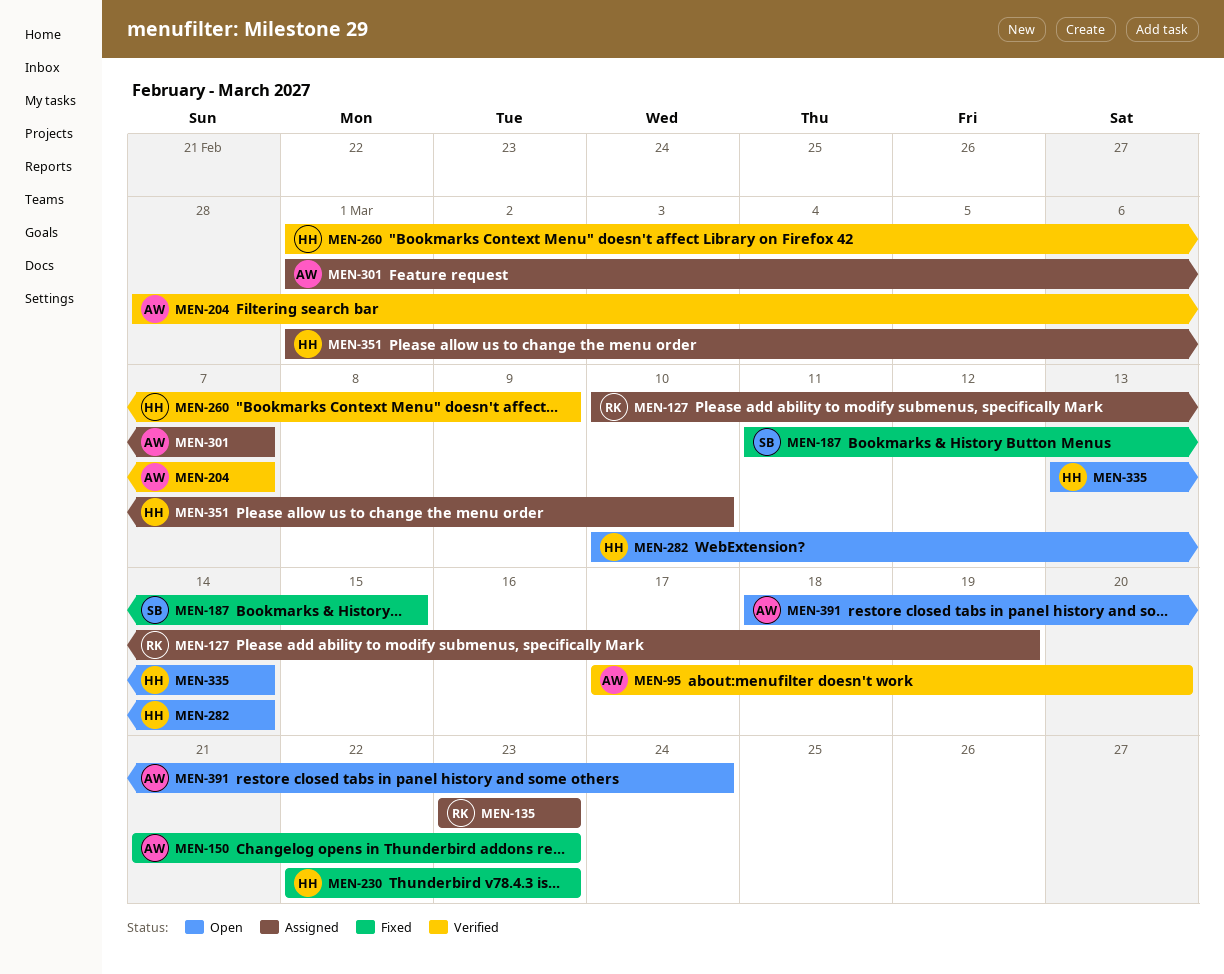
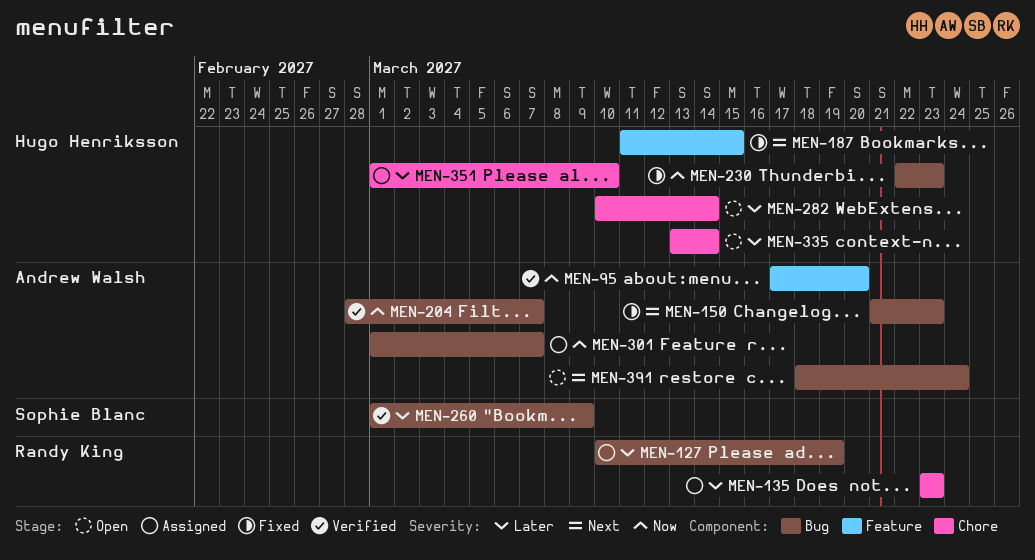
MEN-187, owner: Sophie Blanc -> Hugo Henriksson
MEN-260, owner: Hugo Henriksson -> Sophie Blanc

